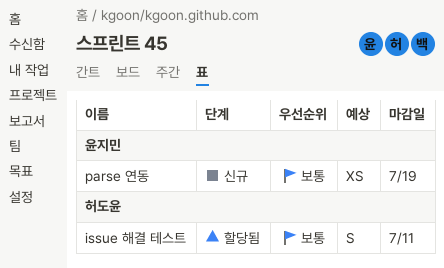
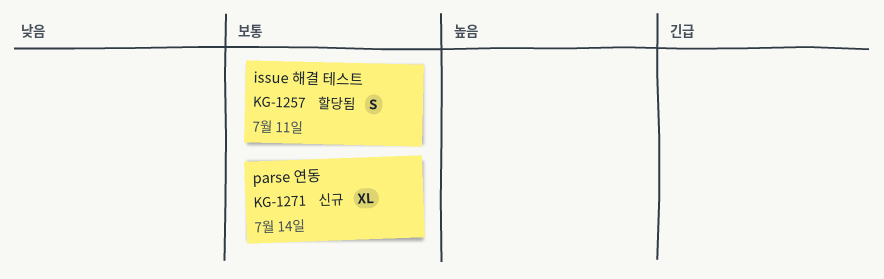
parse 연동, estimate: XS -> XL
parse 연동, due: Jul 19 -> Jul 14

